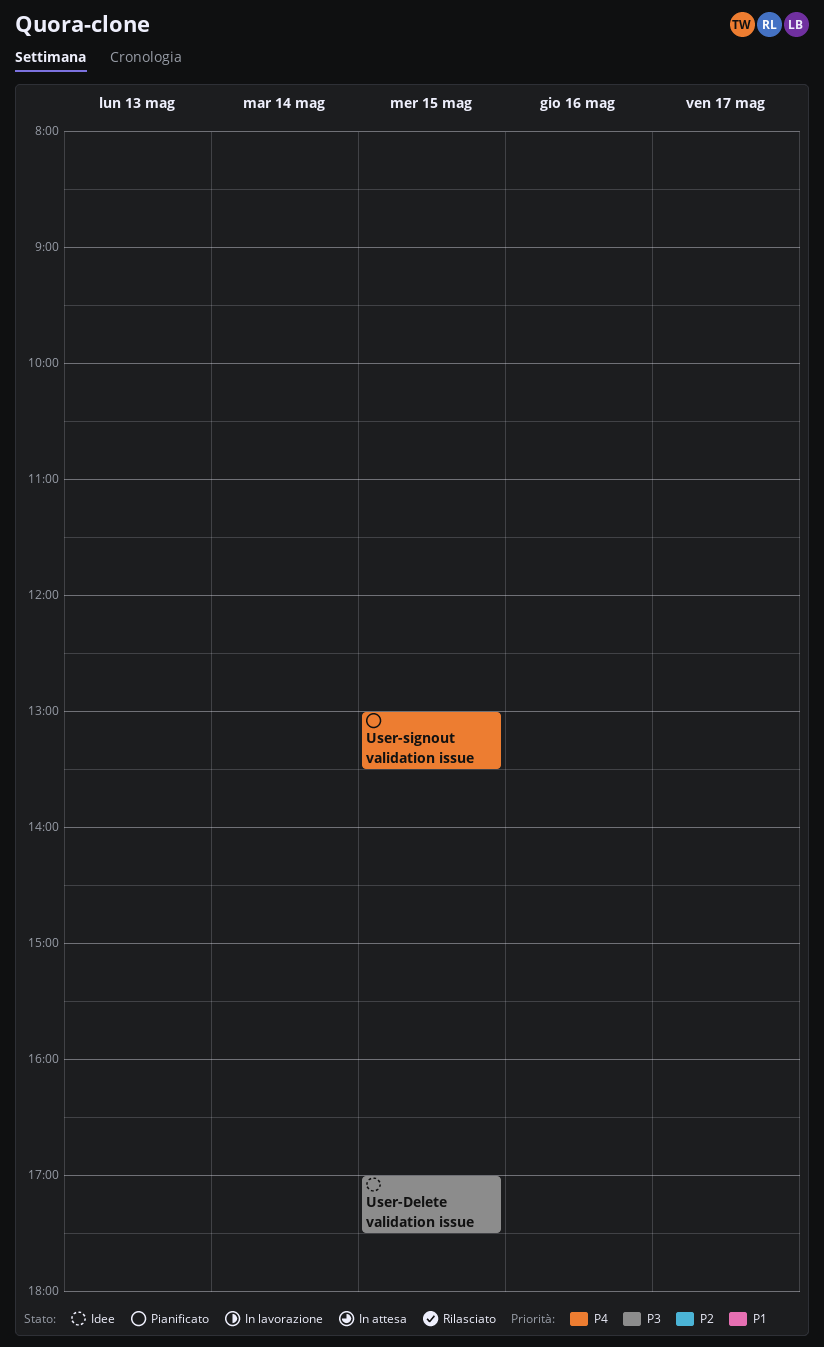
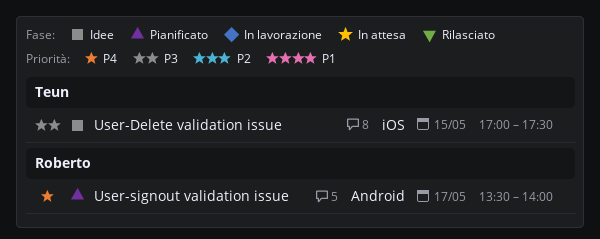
User-signout validation issue, day: May 15 -> May 17
User-signout validation issue, begins: 13:00 -> 13:30
User-signout validation issue, ends: 13:30 -> 14:00

